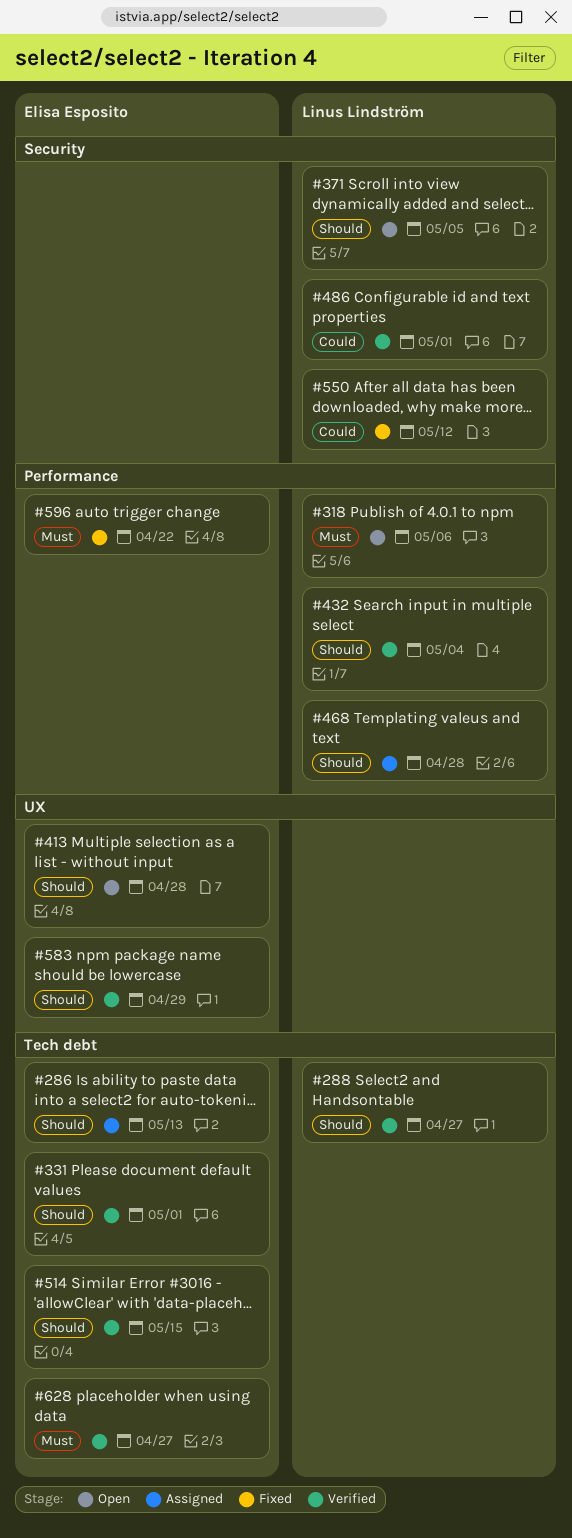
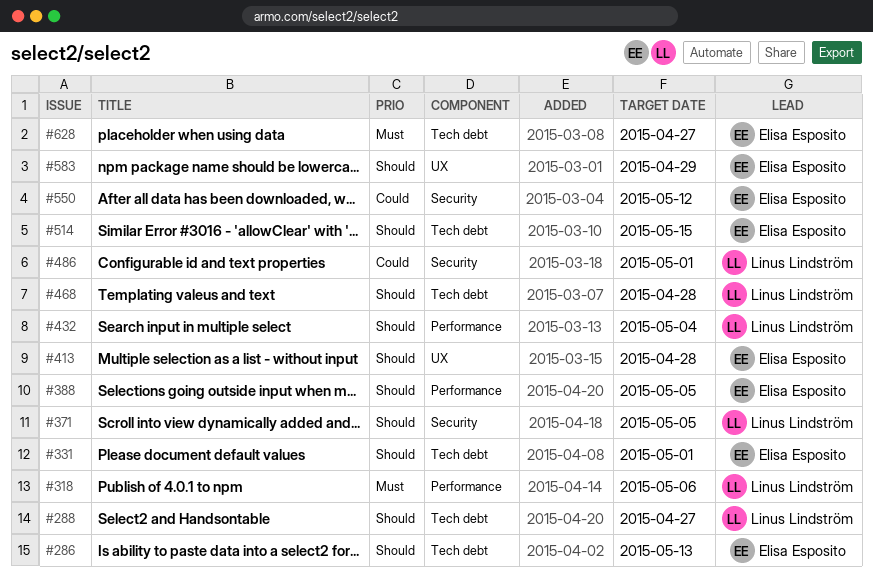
#388: none -> present
#468, label: Performance -> Tech debt
#550, owner: Linus Lindström -> Elisa Esposito
#596: present -> none

